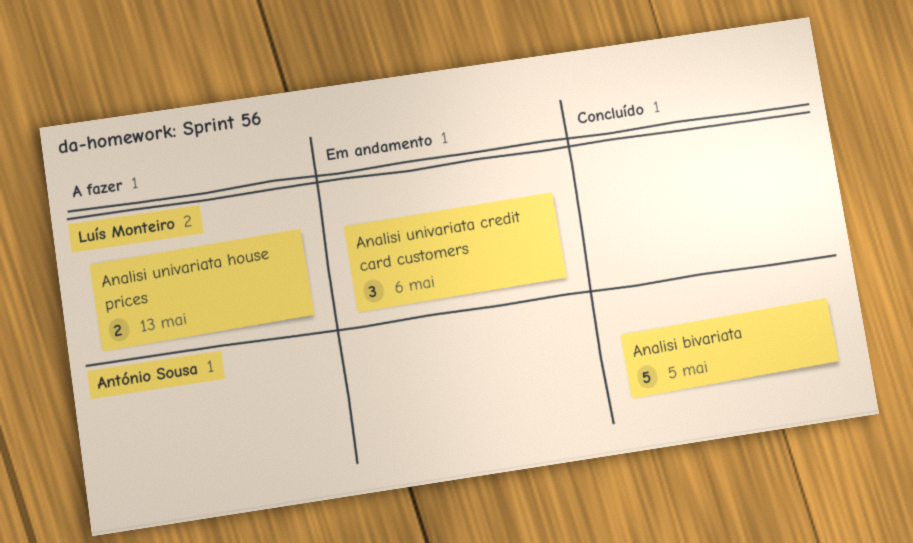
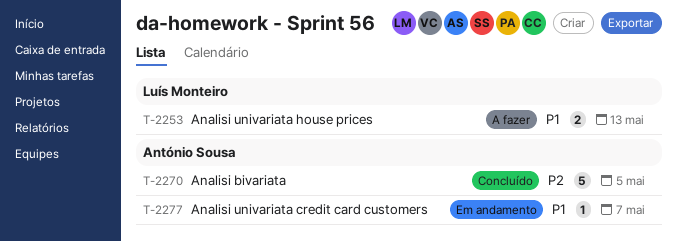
Analisi univariata credit card customers, owner: Luís Monteiro -> António Sousa
Analisi univariata credit card customers, estimate: 3 -> 1
Analisi univariata credit card customers, due: May 6 -> May 7

